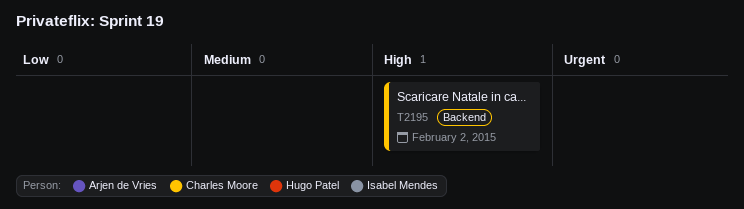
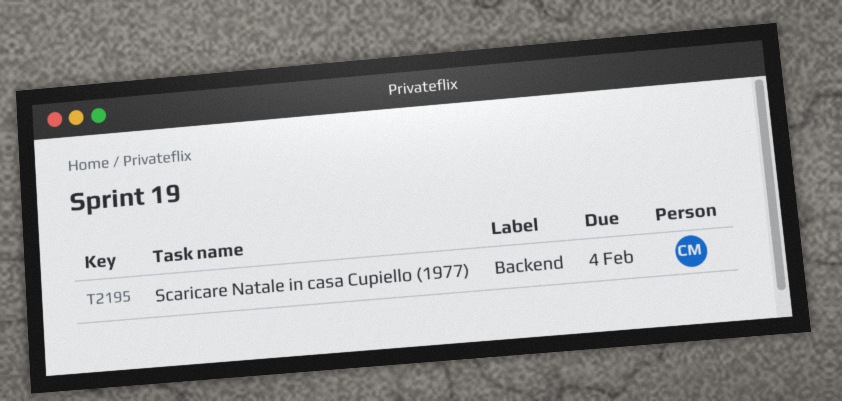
T2195, due: Feb 2 -> Feb 4

